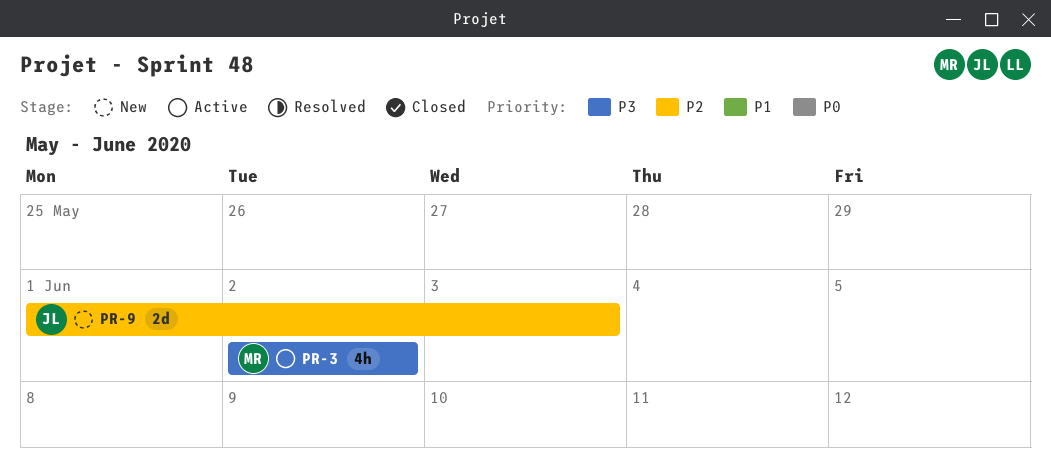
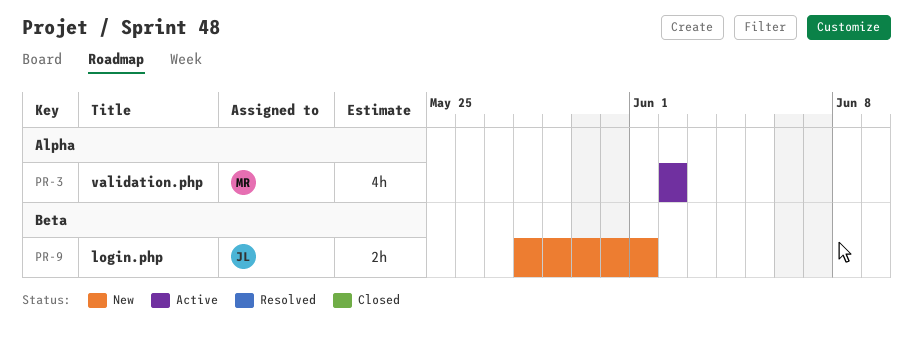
PR-9, estimate: 2d -> 2h
PR-9, start: Jun 1 -> May 28
PR-9, due: Jun 3 -> Jun 1

